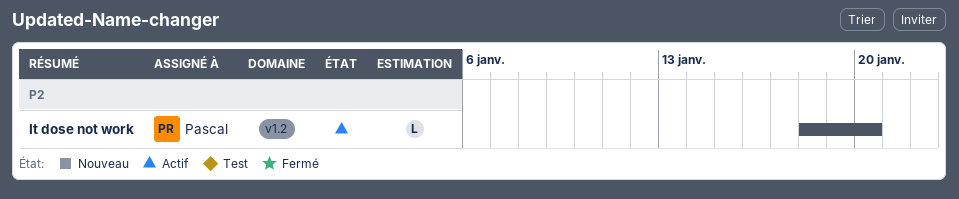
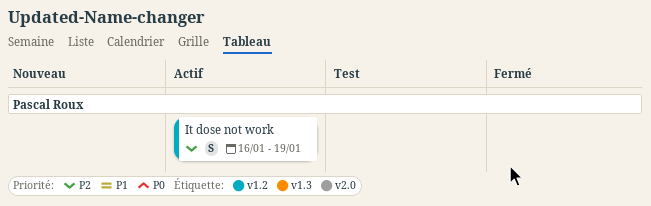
It dose not work, estimate: L -> S
It dose not work, start: Jan 18 -> Jan 16
It dose not work, due: Jan 20 -> Jan 19

